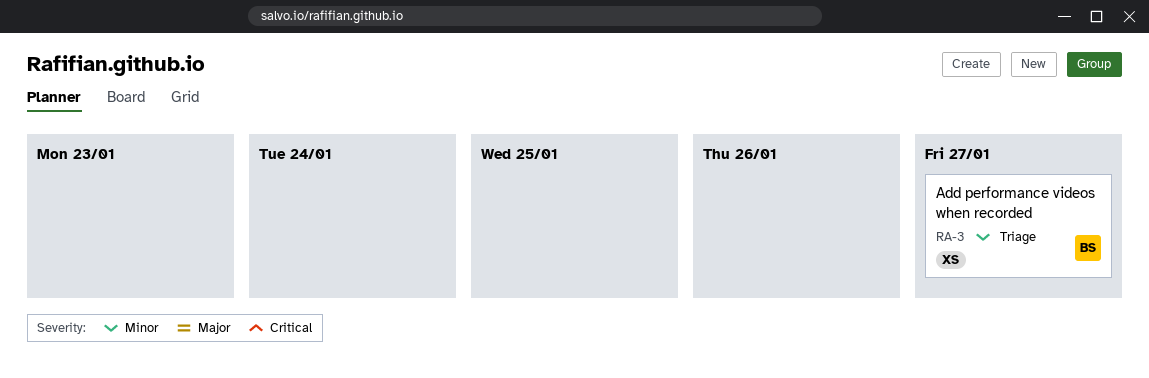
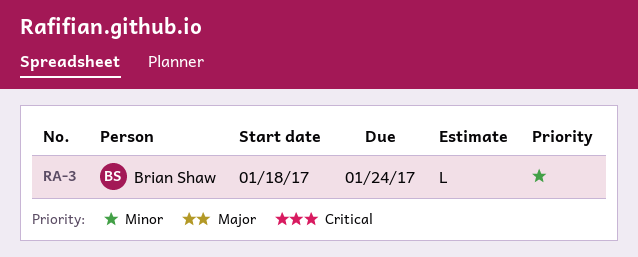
RA-3, estimate: XS -> L
RA-3, due: Jan 27 -> Jan 24

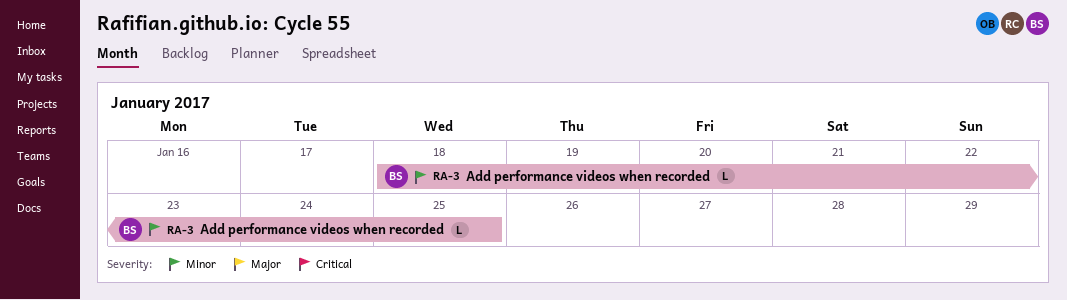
RA-3, due: Jan 24 -> Jan 25

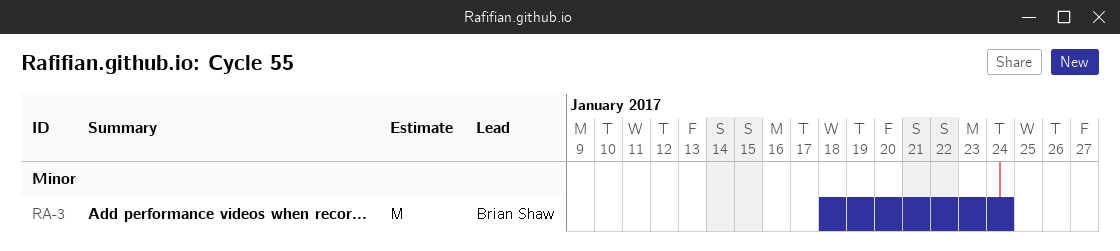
RA-3, estimate: L -> M
RA-3, due: Jan 25 -> Jan 24

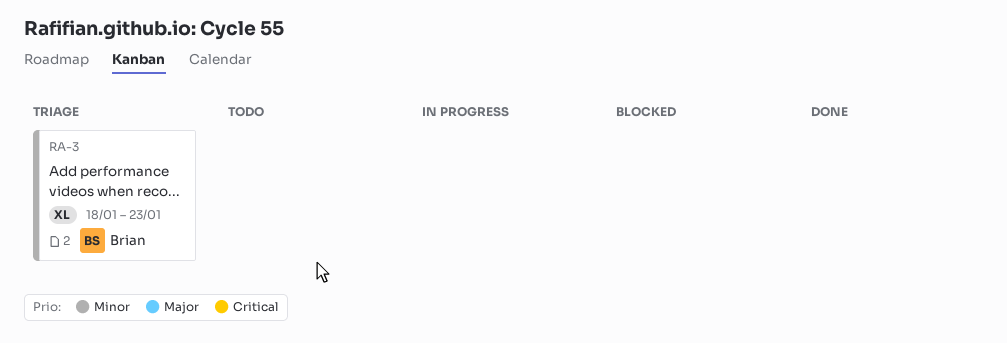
RA-3, estimate: M -> XL
RA-3, due: Jan 24 -> Jan 23

